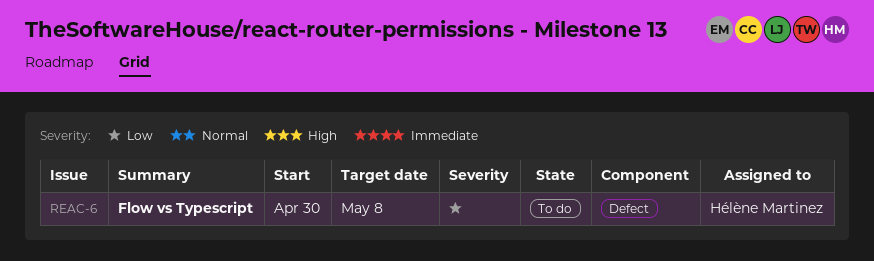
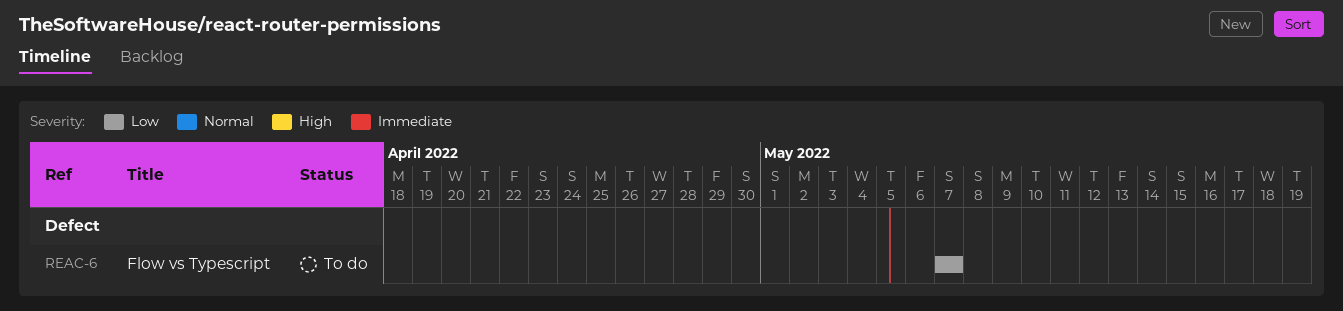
REAC-6, start: Apr 30 -> May 7
REAC-6, due: May 8 -> May 7

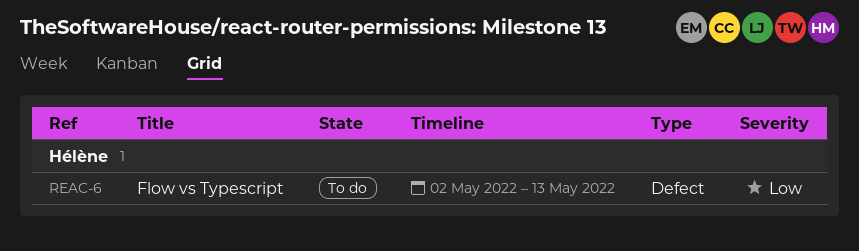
REAC-6, start: May 7 -> May 2
REAC-6, due: May 7 -> May 13

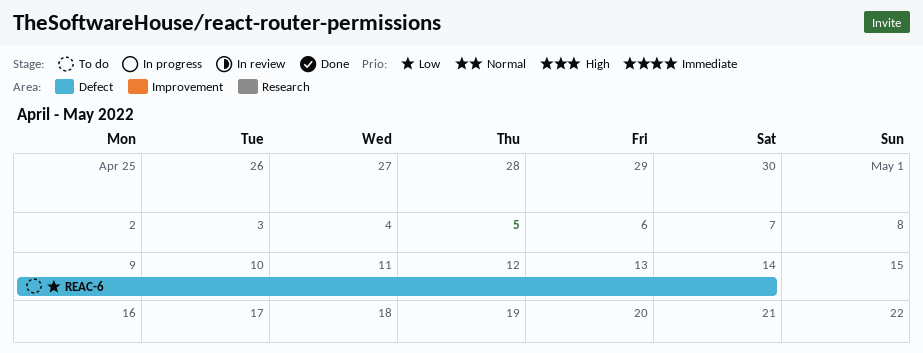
REAC-6, start: May 2 -> May 9
REAC-6, due: May 13 -> May 14

